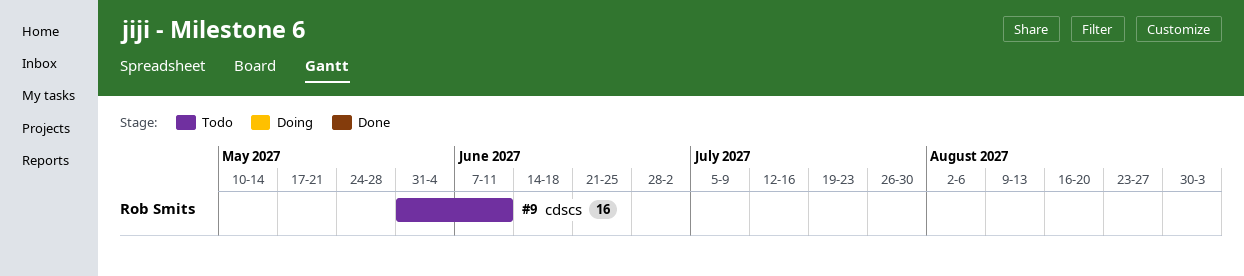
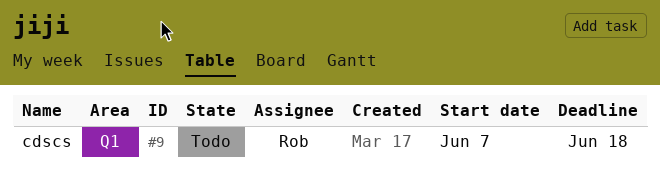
#9, start: May 31 -> Jun 7
#9, due: Jun 11 -> Jun 18

